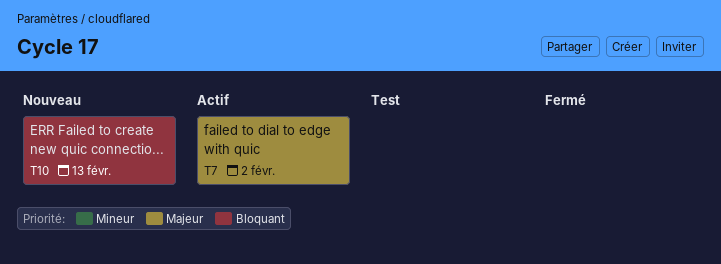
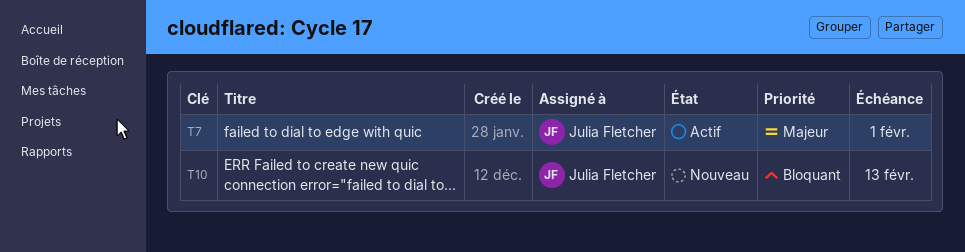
T7, due: Feb 2 -> Feb 1

